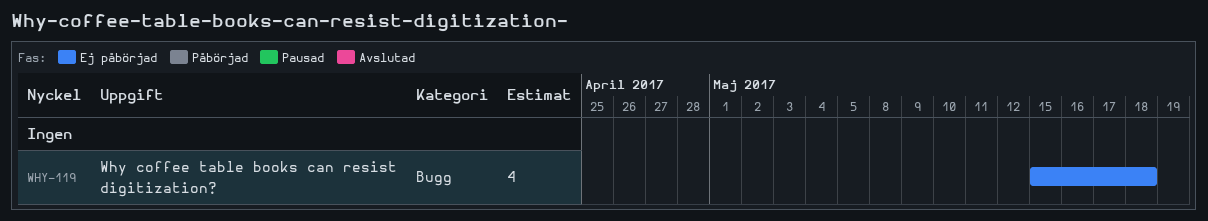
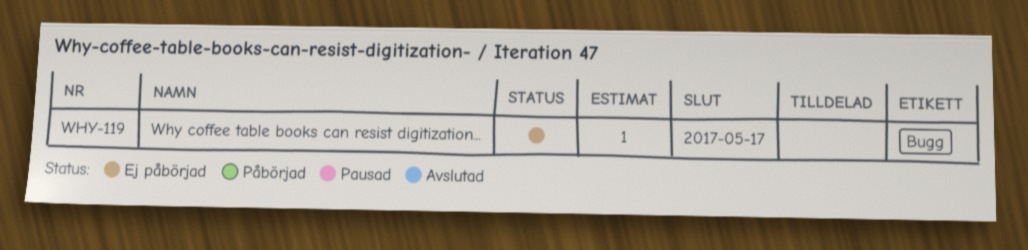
WHY-119, estimate: 4 -> 1
WHY-119, due: May 18 -> May 17

